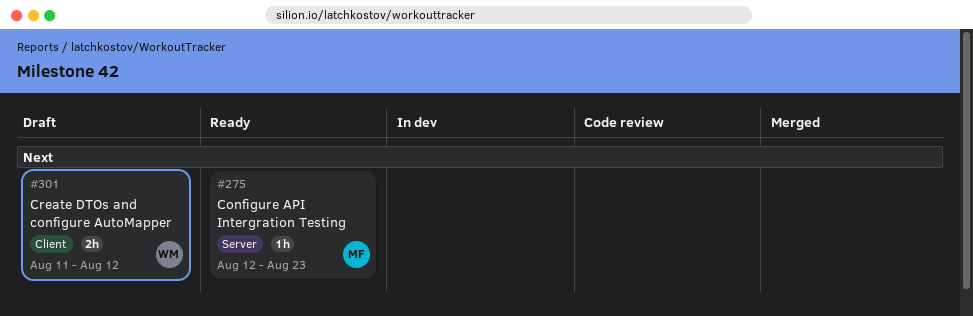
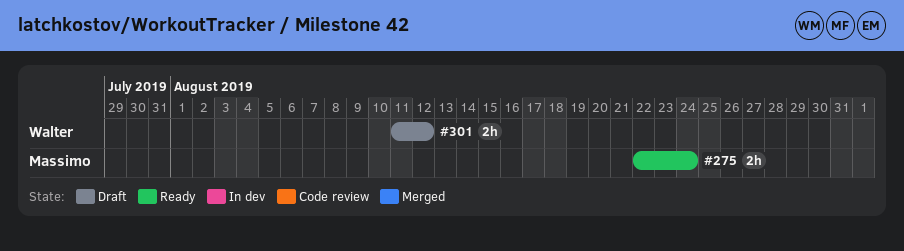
#275, estimate: 1h -> 2h
#275, start: Aug 12 -> Aug 22
#275, due: Aug 23 -> Aug 24

